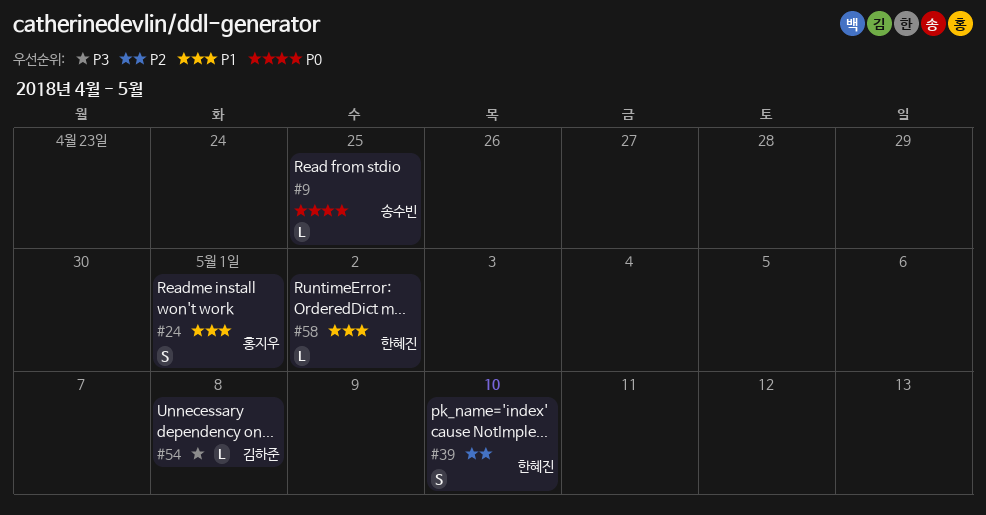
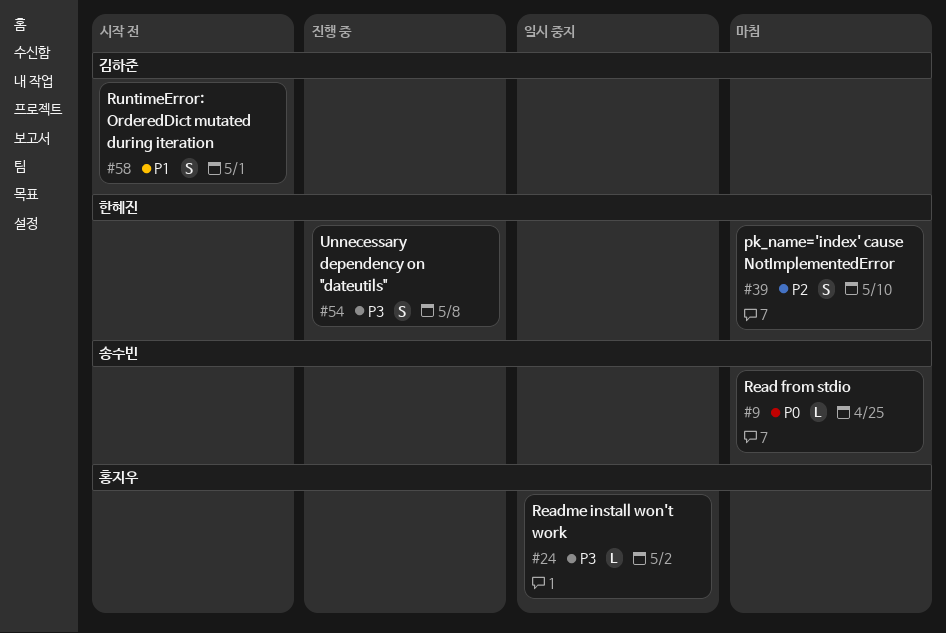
#24, priority: P1 -> P3
#24, estimate: S -> L
#24, due: May 1 -> May 2
#54, owner: 김하준 -> 한혜진
#54, estimate: L -> S
#58, owner: 한혜진 -> 김하준
#58, estimate: L -> S
#58, due: May 2 -> May 1

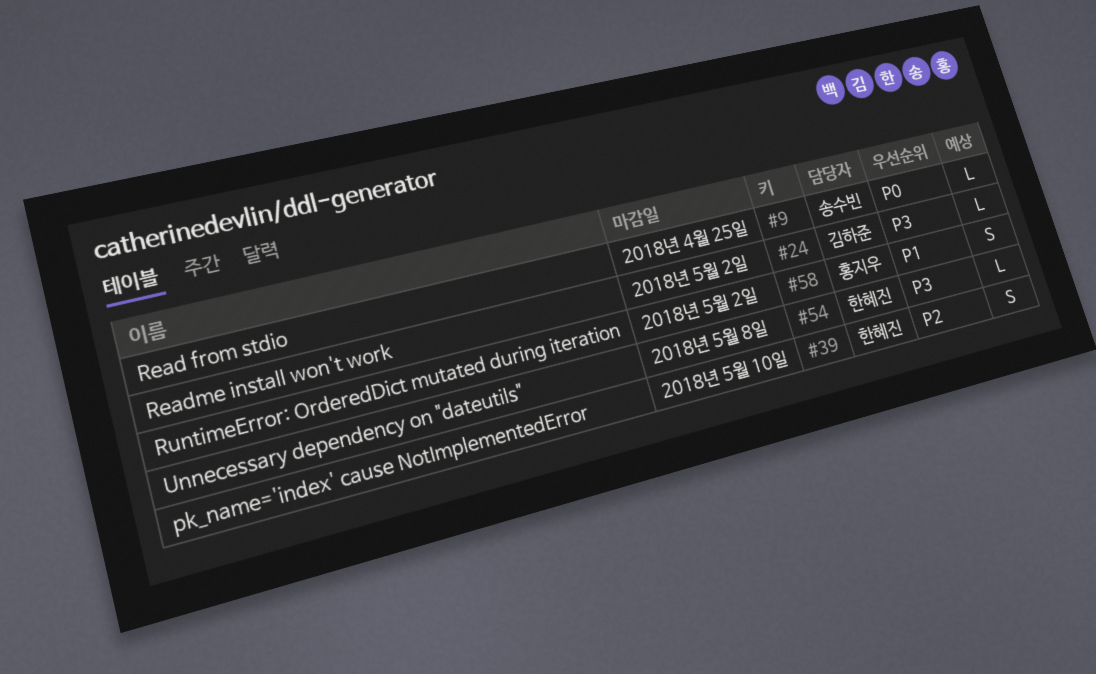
#24, owner: 홍지우 -> 김하준
#54, estimate: S -> L
#58, owner: 김하준 -> 홍지우
#58, due: May 1 -> May 2

